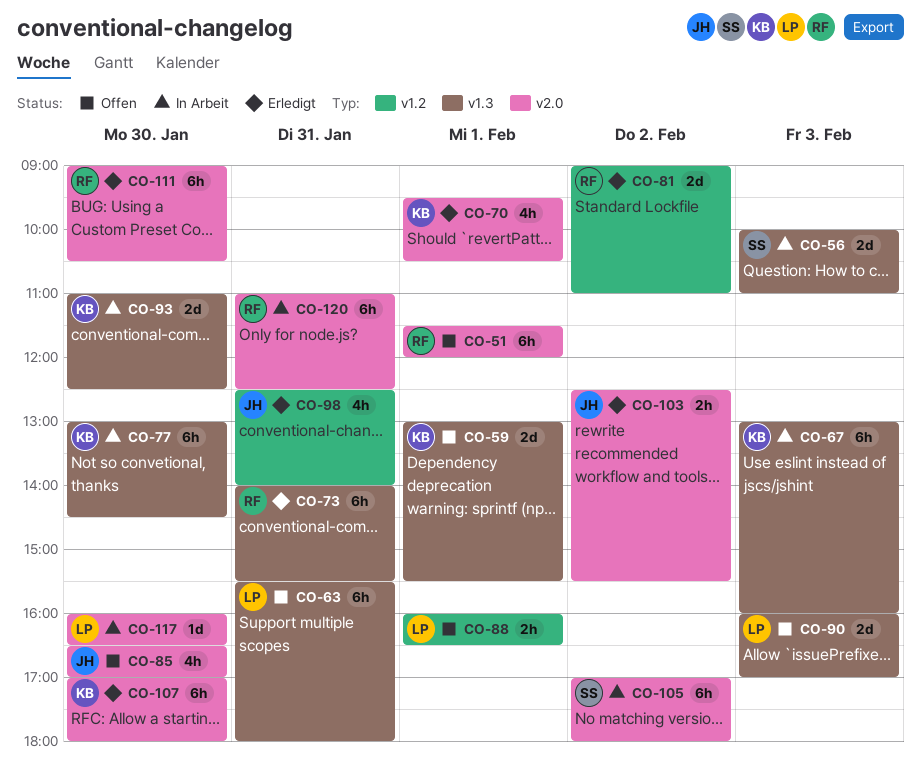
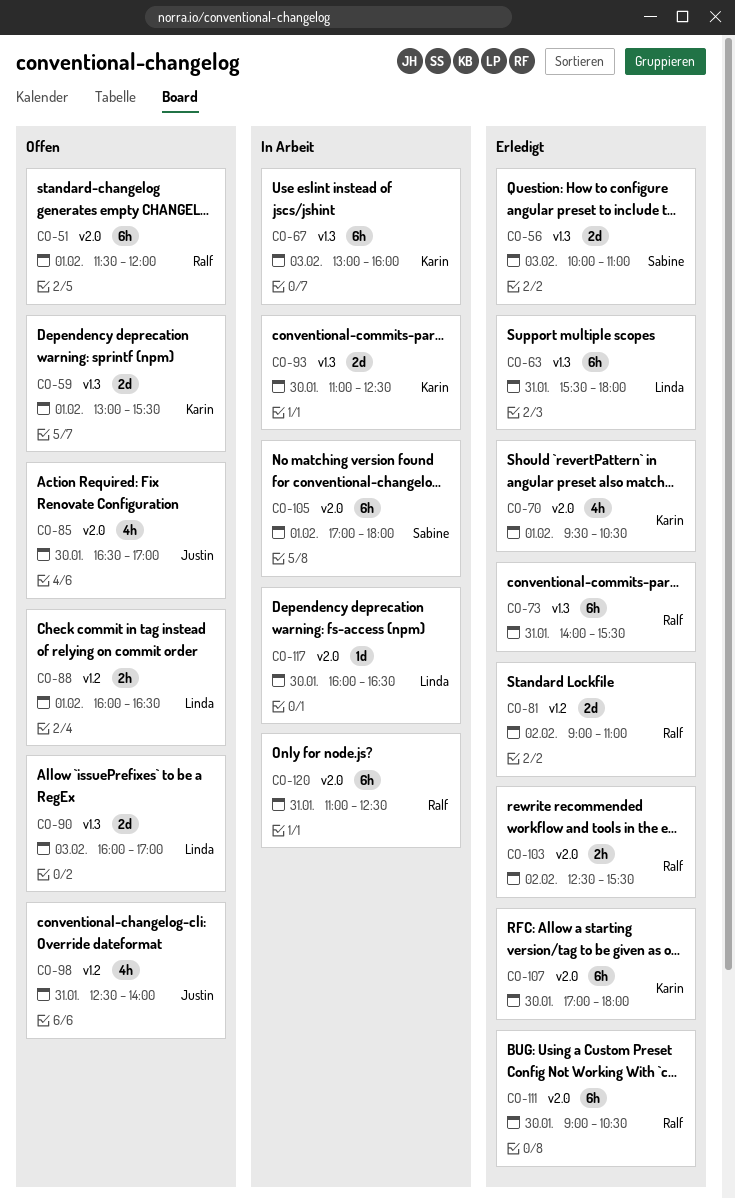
CO-56, status: In Arbeit -> Erledigt
CO-63, status: Offen -> Erledigt
CO-77: present -> none
CO-98, status: Erledigt -> Offen
CO-103, owner: Justin -> Ralf
CO-105, day: Feb 2 -> Feb 1

